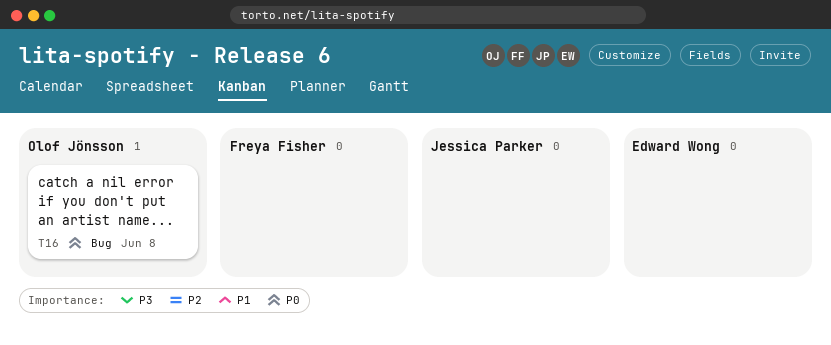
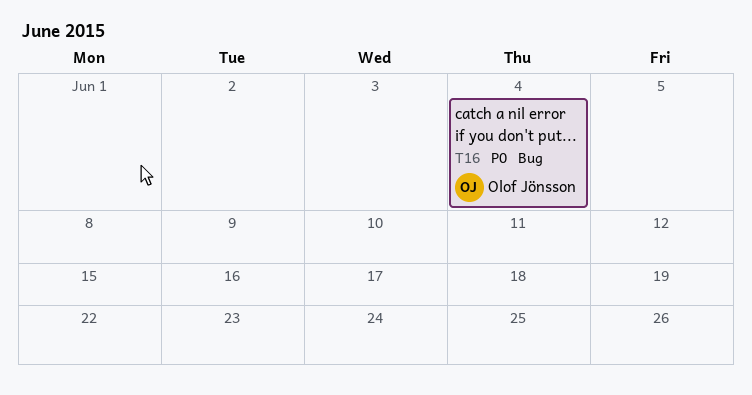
T16, due: Jun 8 -> Jun 4

